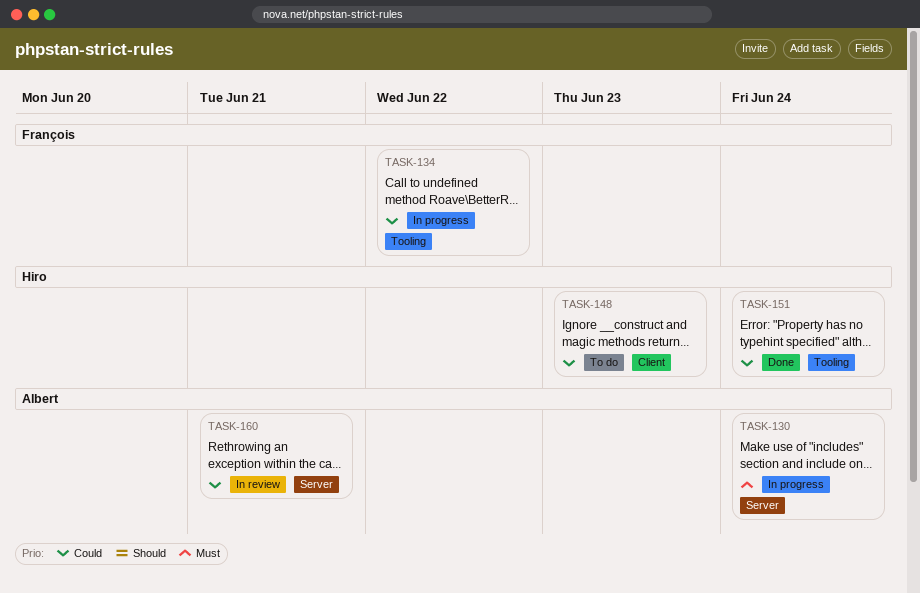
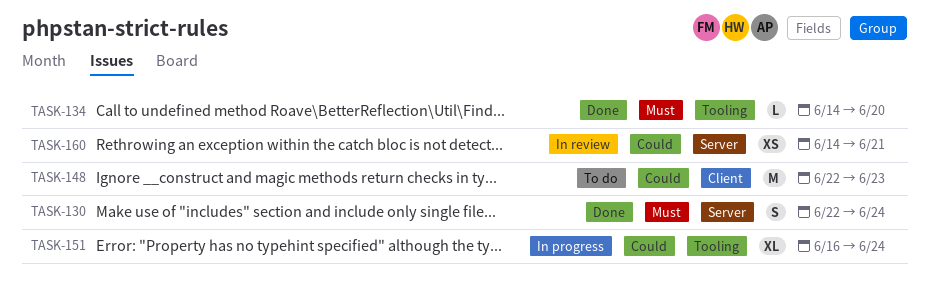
TASK-130, status: In progress -> Done
TASK-134, status: In progress -> Done
TASK-134, priority: Could -> Must
TASK-134, due: Jun 22 -> Jun 20
TASK-151, status: Done -> In progress

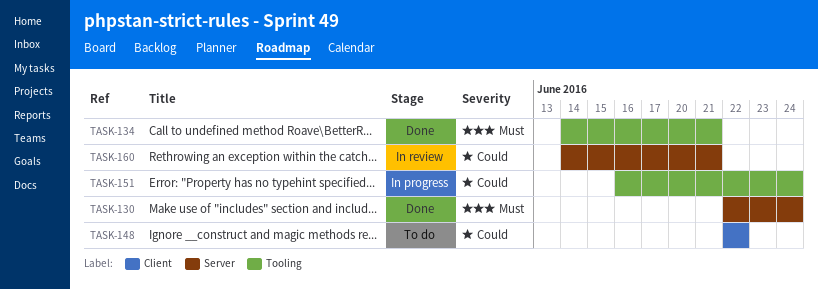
TASK-134, due: Jun 20 -> Jun 21
TASK-148, due: Jun 23 -> Jun 22

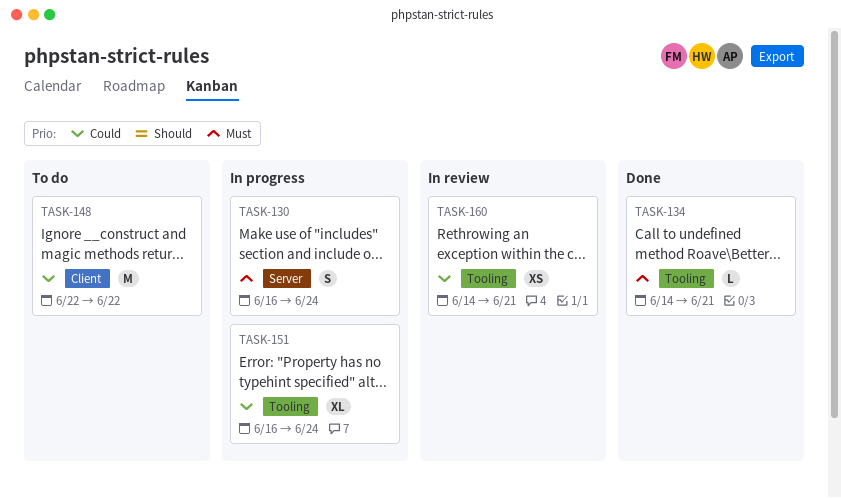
TASK-130, status: Done -> In progress
TASK-130, start: Jun 22 -> Jun 16
TASK-160, label: Server -> Tooling

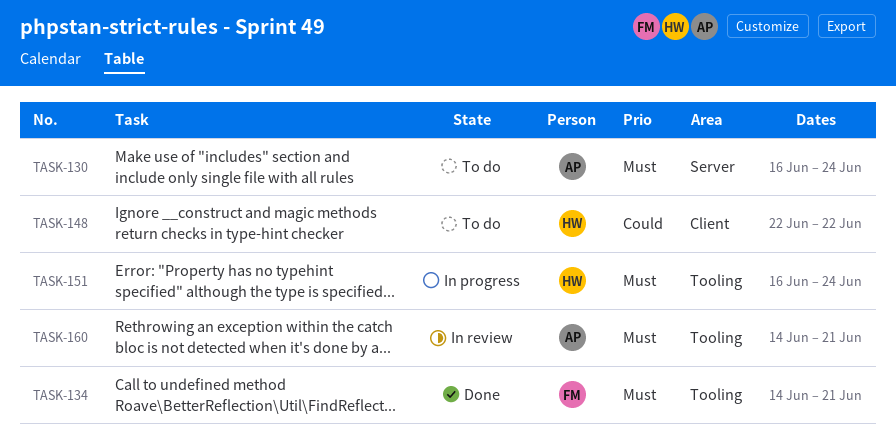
TASK-130, status: In progress -> To do
TASK-151, priority: Could -> Must
TASK-160, priority: Could -> Must

